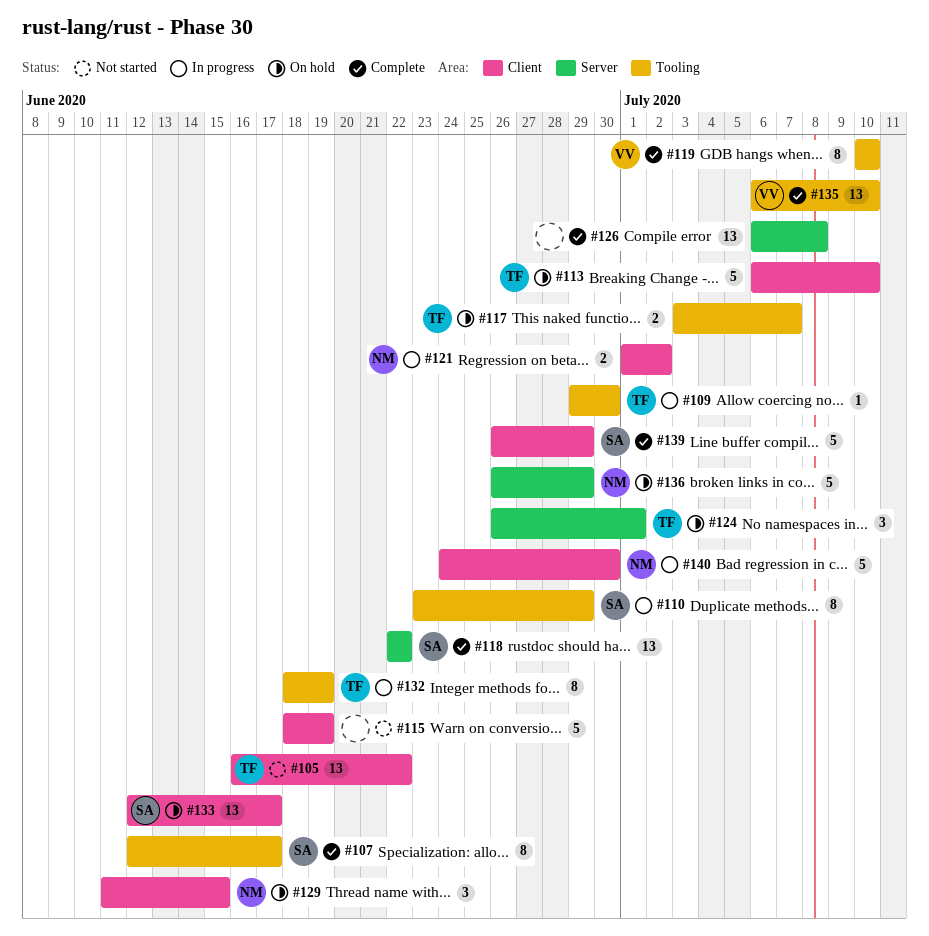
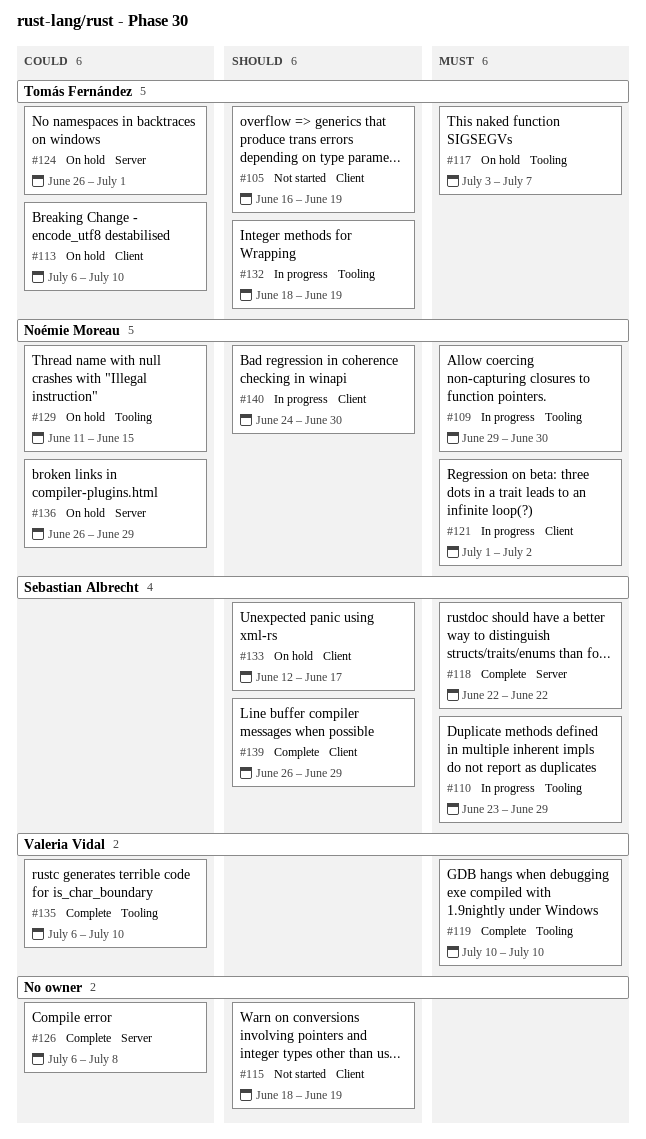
#105, due: Jun 22 -> Jun 19
#107: present -> none
#109, owner: Tomás Fernández -> Noémie Moreau
#129, label: Client -> Tooling

